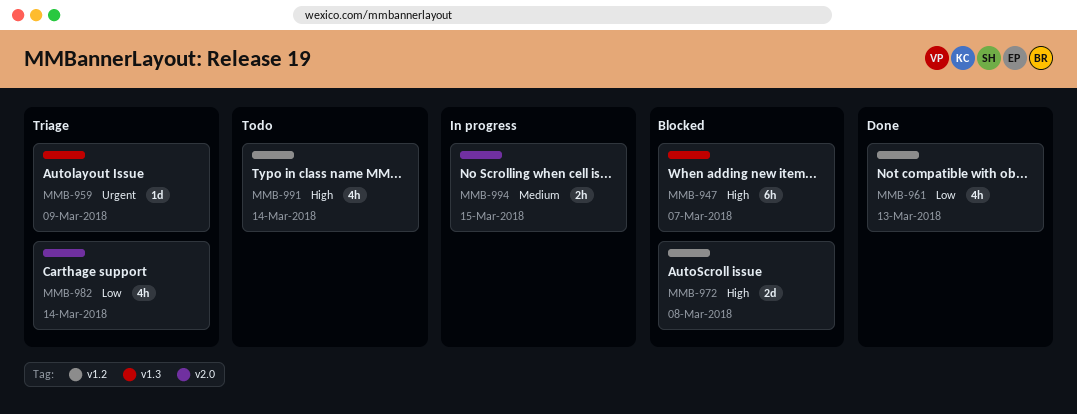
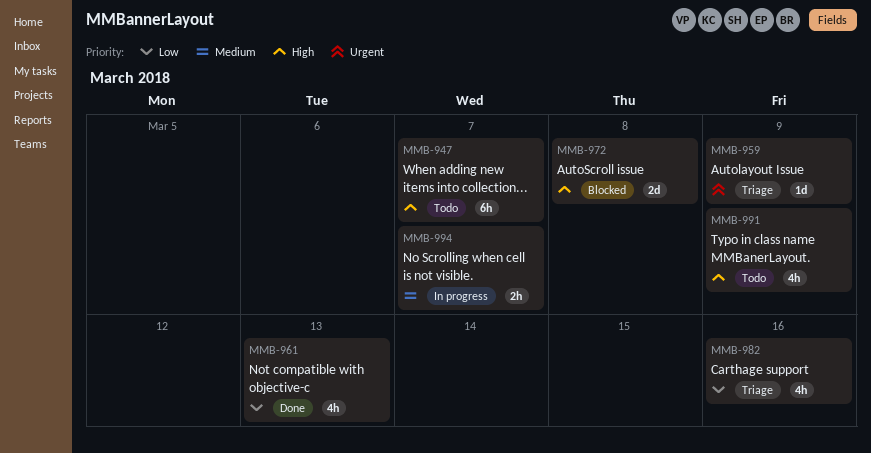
MMB-947, status: Blocked -> Todo
MMB-982, due: Mar 14 -> Mar 16
MMB-991, due: Mar 14 -> Mar 9
MMB-994, due: Mar 15 -> Mar 7

